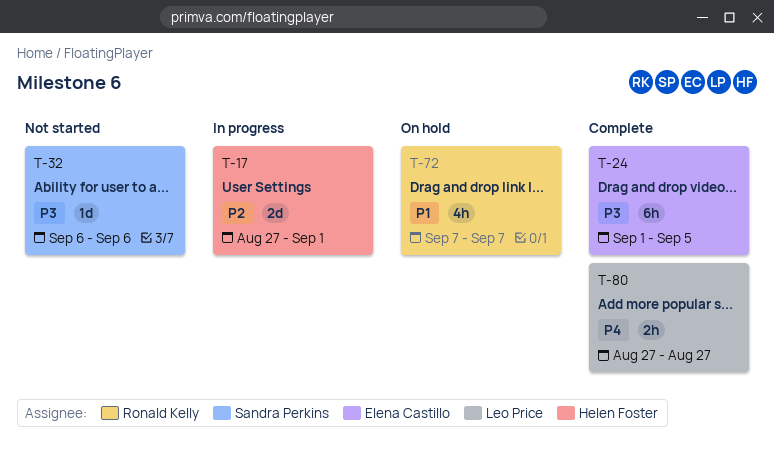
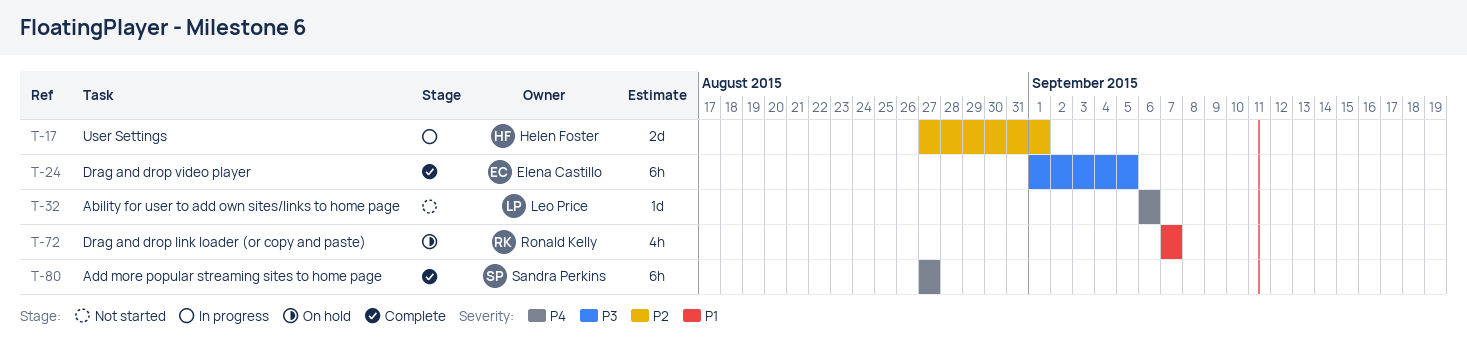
T-32, owner: Sandra Perkins -> Leo Price
T-32, priority: P3 -> P4
T-80, owner: Leo Price -> Sandra Perkins
T-80, estimate: 2h -> 6h

